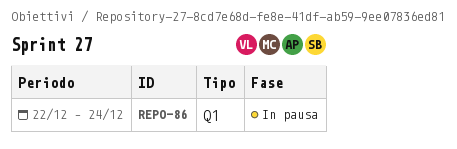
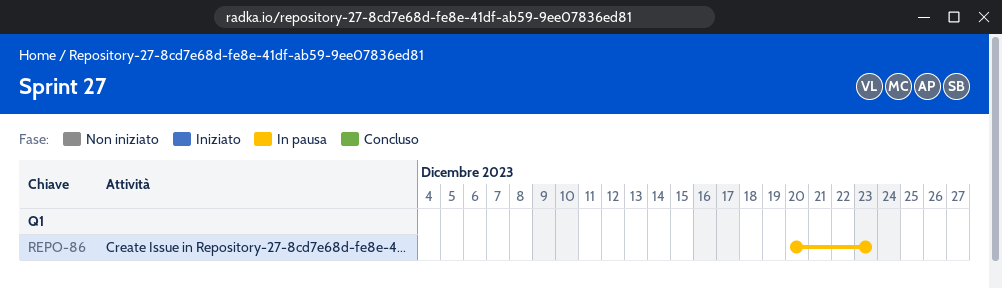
REPO-86, start: Dec 22 -> Dec 20
REPO-86, due: Dec 24 -> Dec 23

